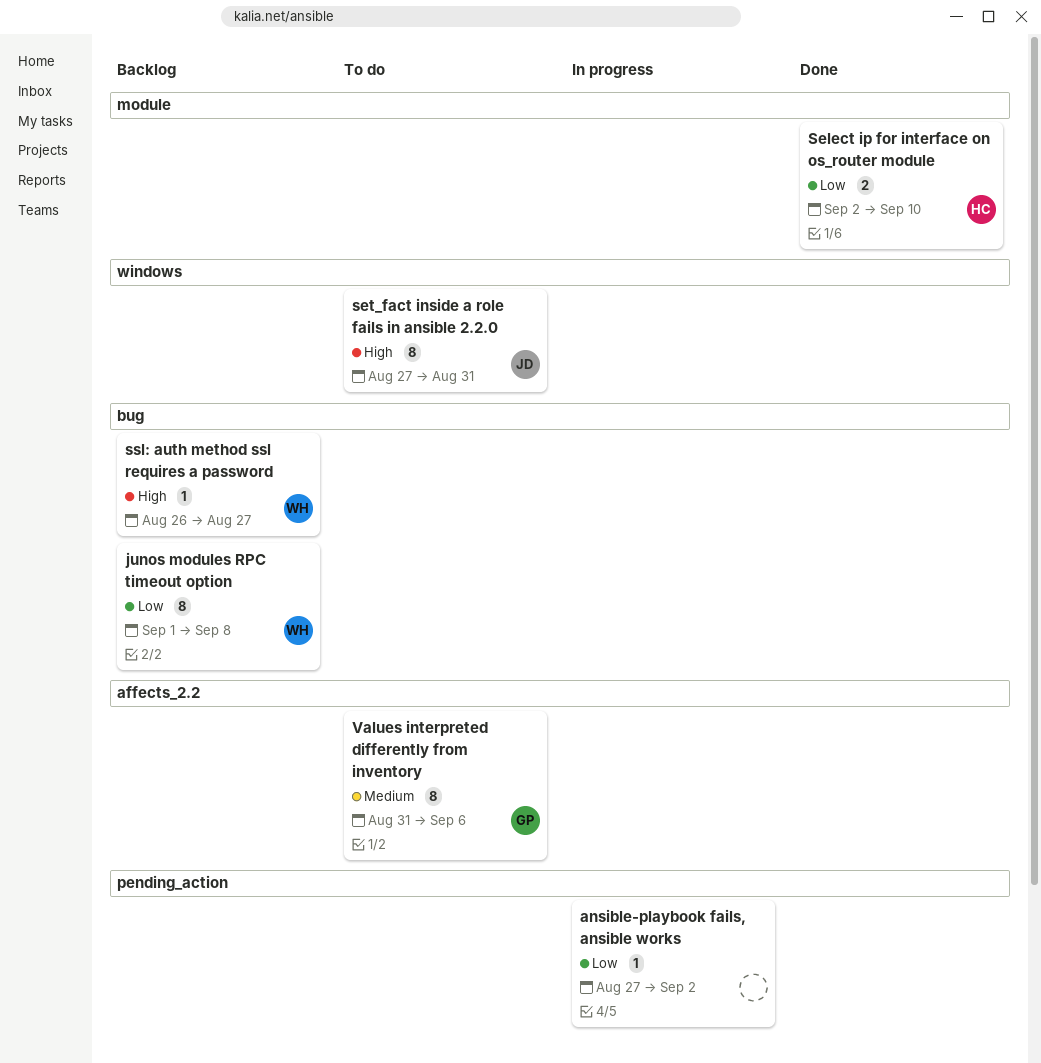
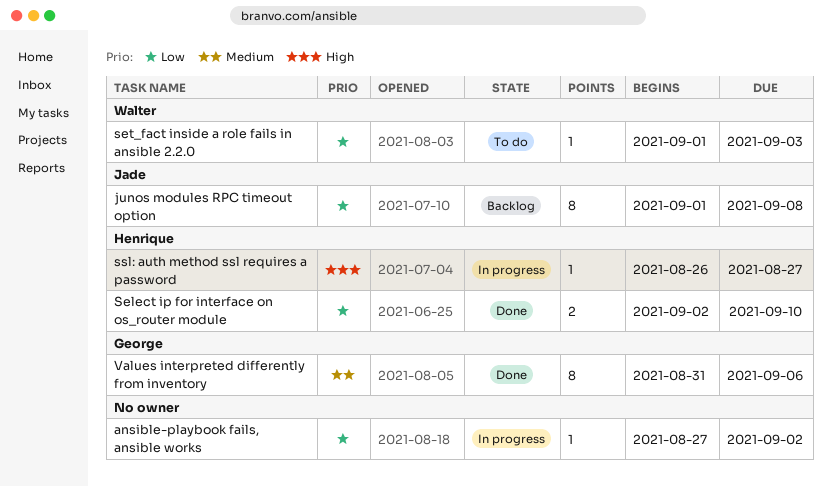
junos modules RPC timeout option, owner: Walter -> Jade
set_fact inside a role fails in ansible 2.2.0, owner: Jade -> Walter
set_fact inside a role fails in ansible 2.2.0, priority: High -> Low
set_fact inside a role fails in ansible 2.2.0, estimate: 8 -> 1
set_fact inside a role fails in ansible 2.2.0, start: Aug 27 -> Sep 1
set_fact inside a role fails in ansible 2.2.0, due: Aug 31 -> Sep 3
ssl: auth method ssl requires a password, status: Backlog -> In progress
ssl: auth method ssl requires a password, owner: Walter -> Henrique
Values interpreted differently from inventory, status: To do -> Done

